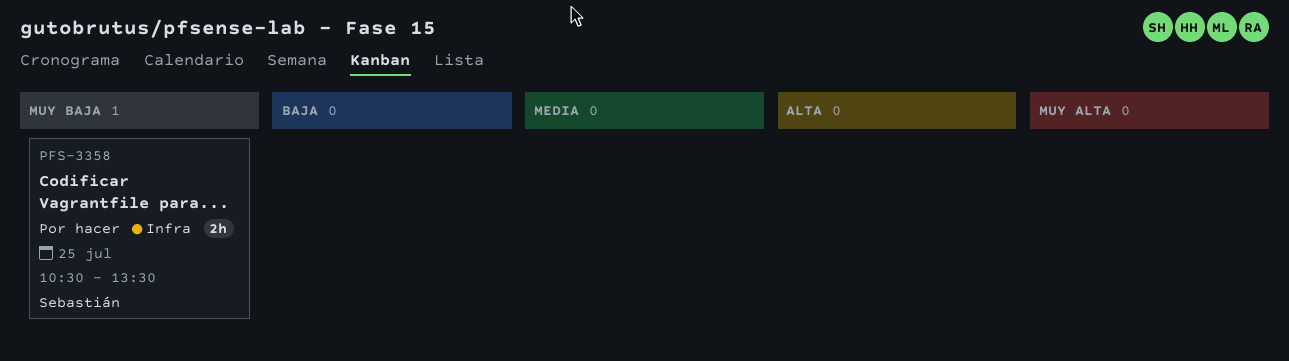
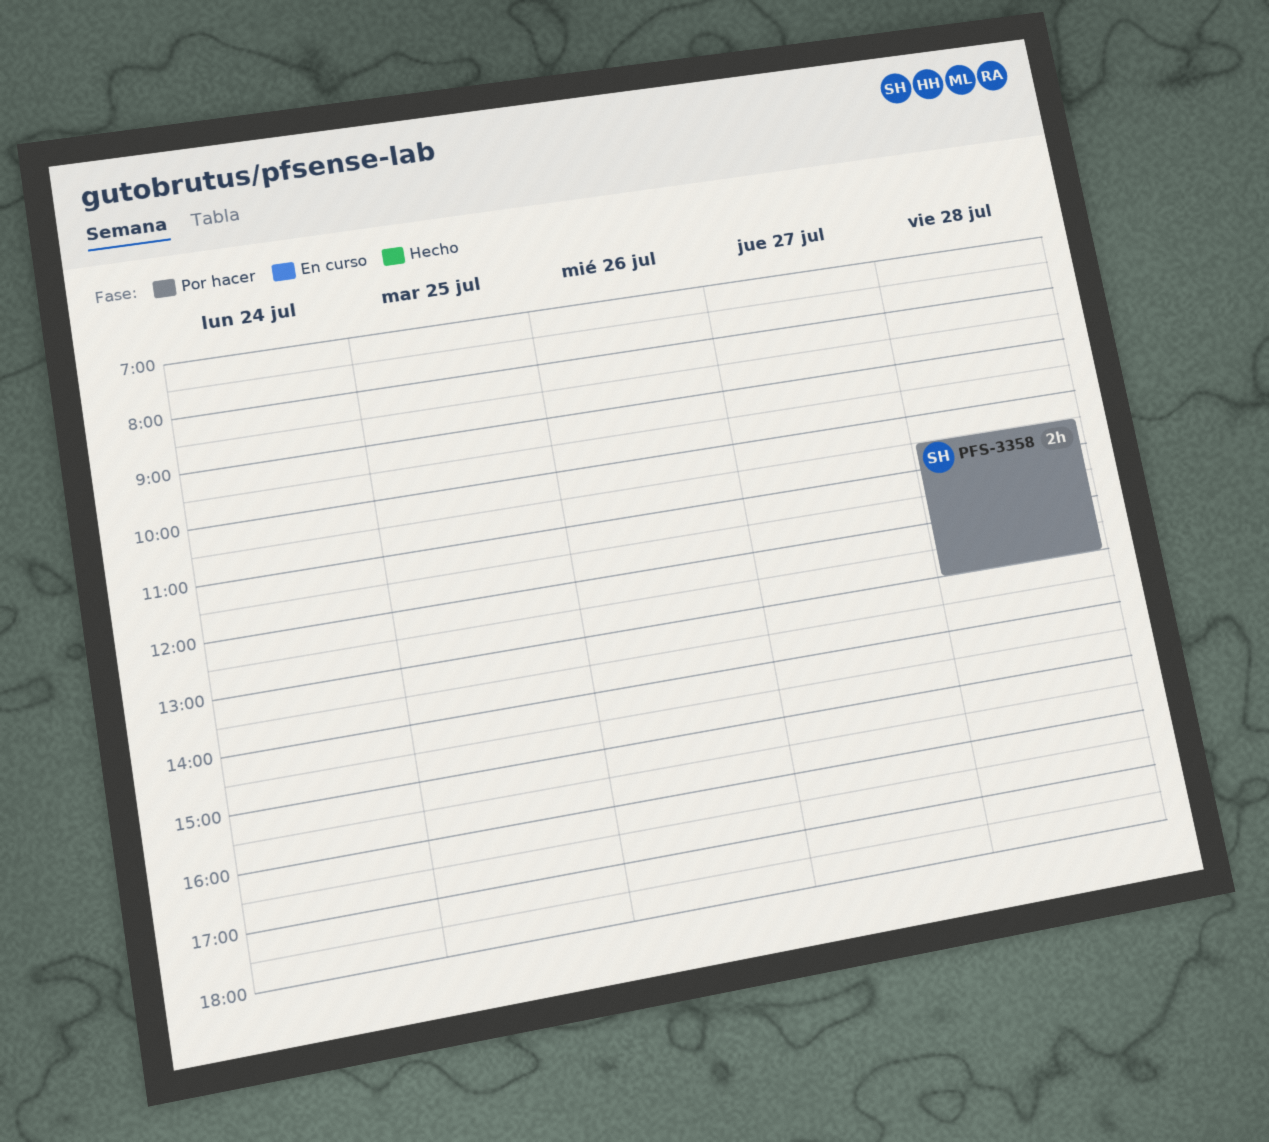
PFS-3358, day: Jul 25 -> Jul 28
PFS-3358, ends: 13:30 -> 13:00

